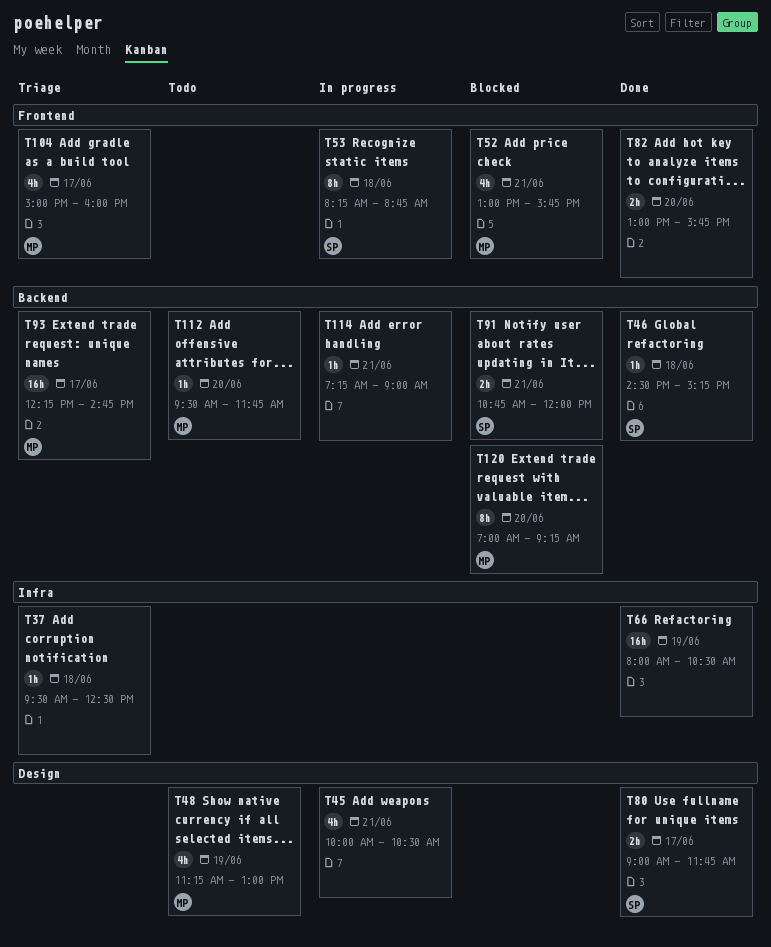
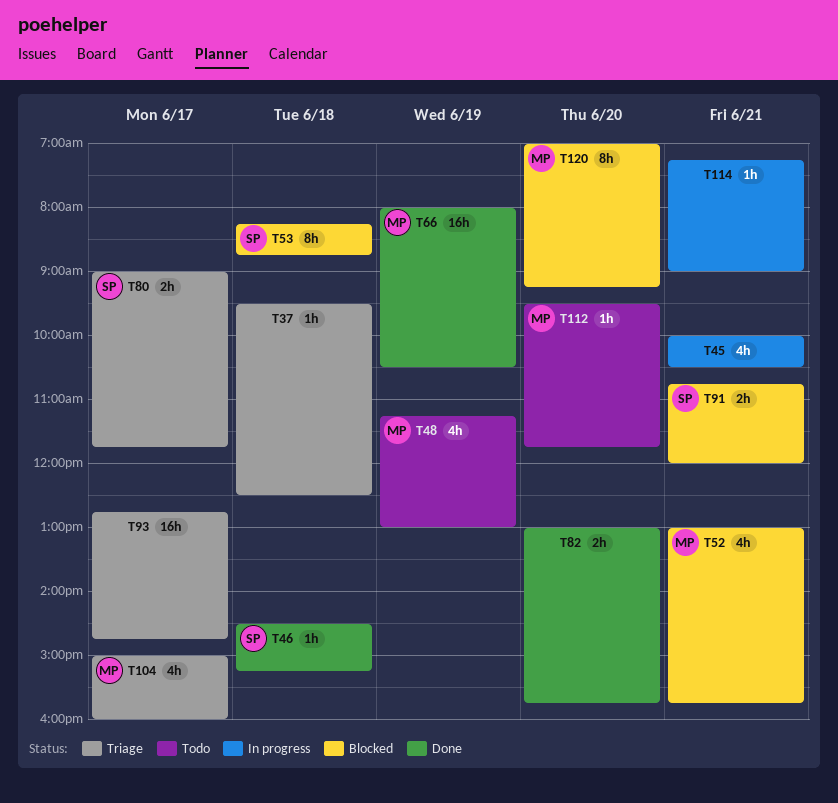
T53, status: In progress -> Blocked
T66, owner: none -> MP
T80, status: Done -> Triage
T93, owner: MP -> none
T93, begins: 12:15 -> 12:45

